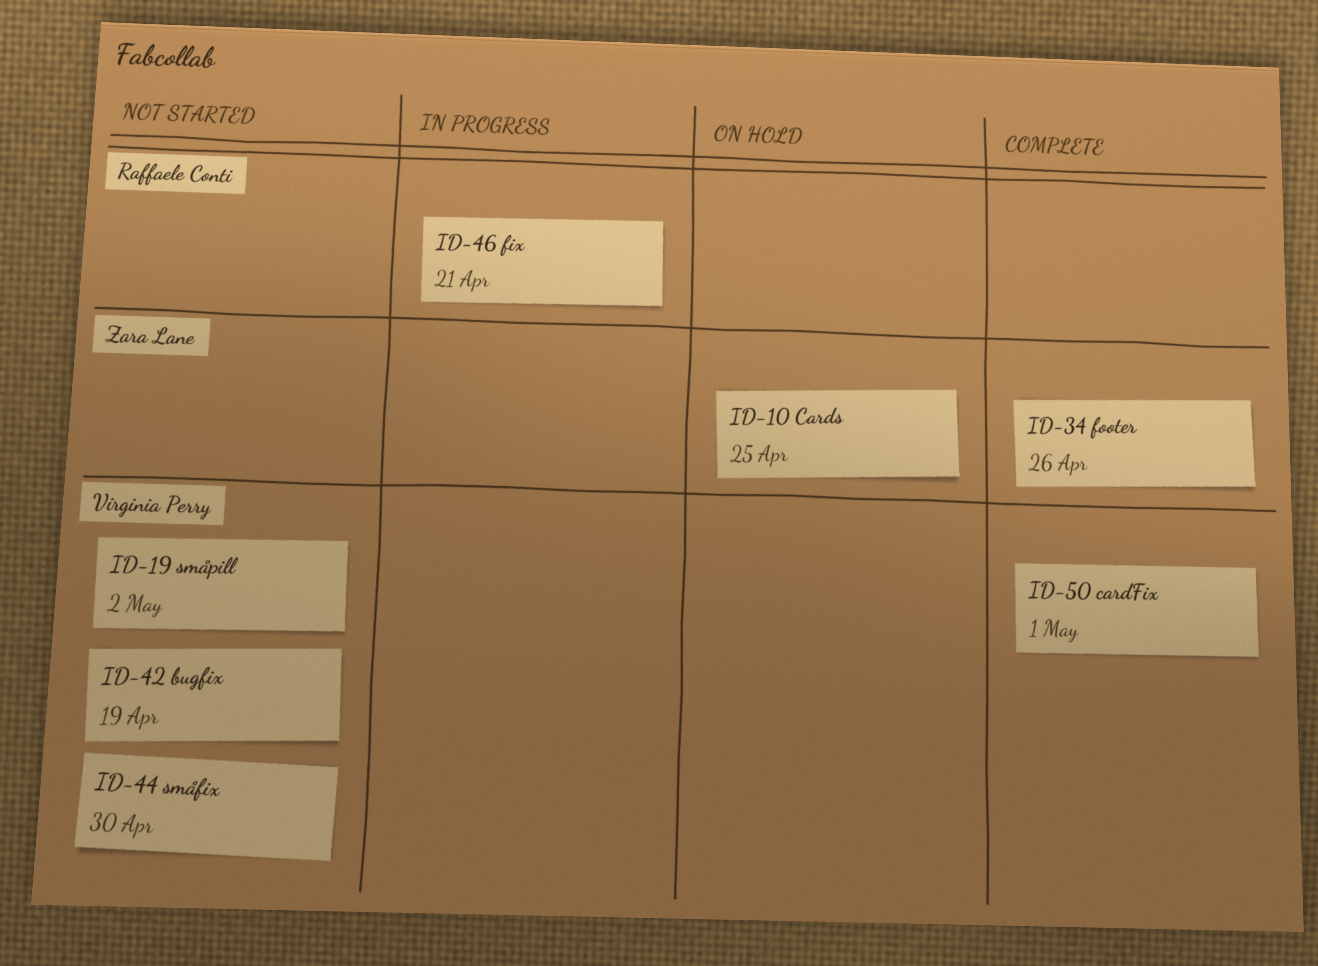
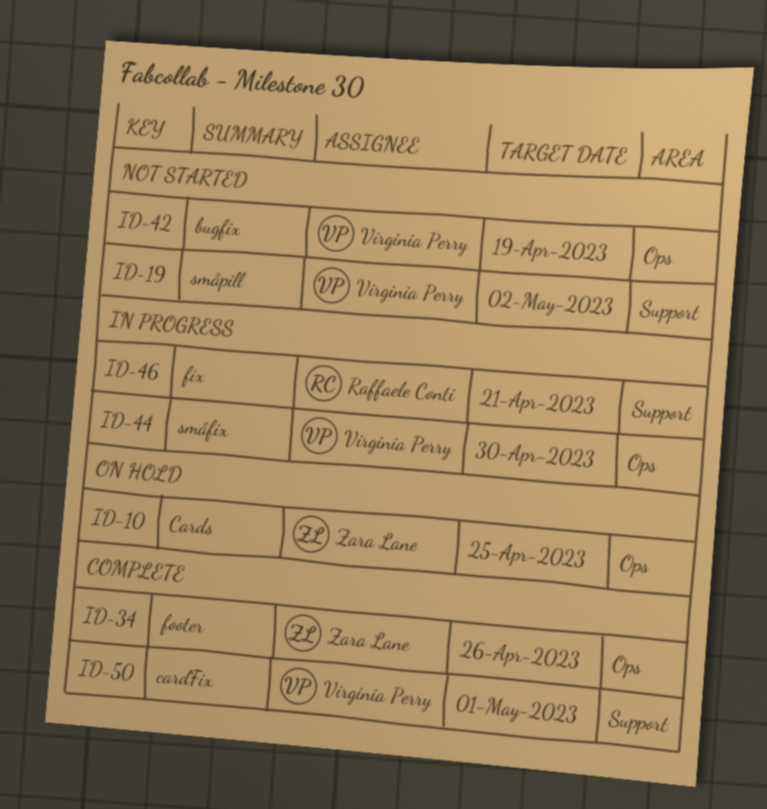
ID-44, status: Not started -> In progress

